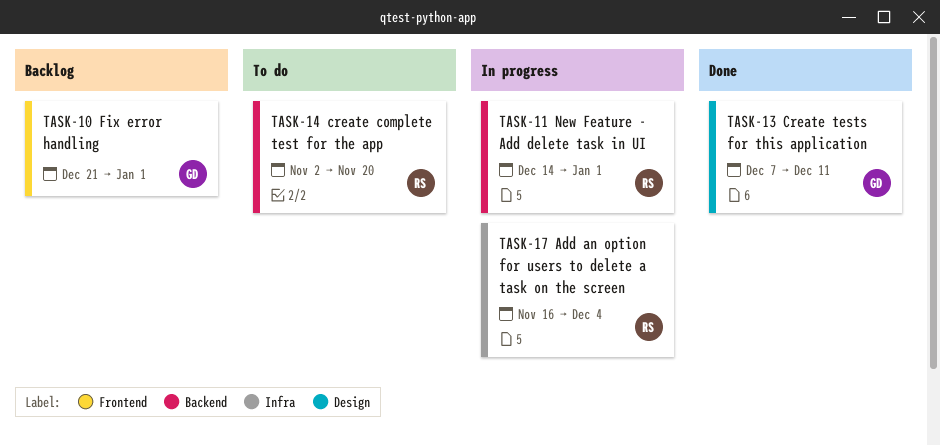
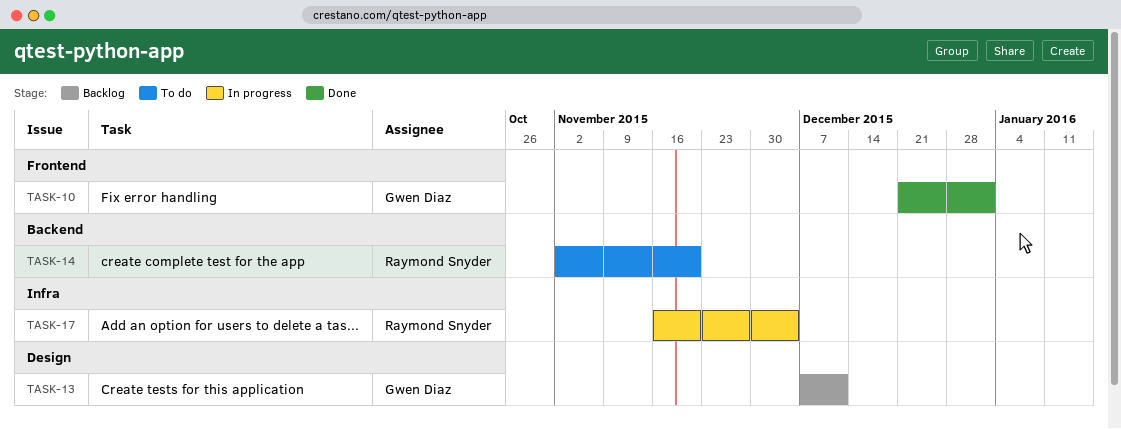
TASK-10, status: Backlog -> Done
TASK-11: present -> none
TASK-13, status: Done -> Backlog

